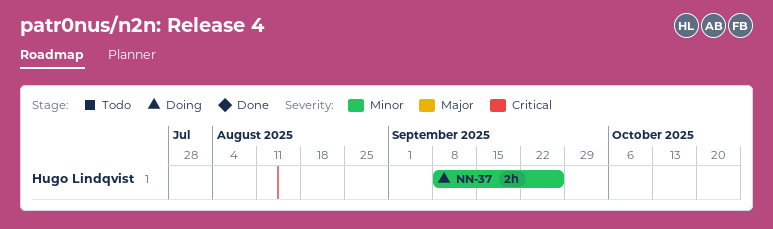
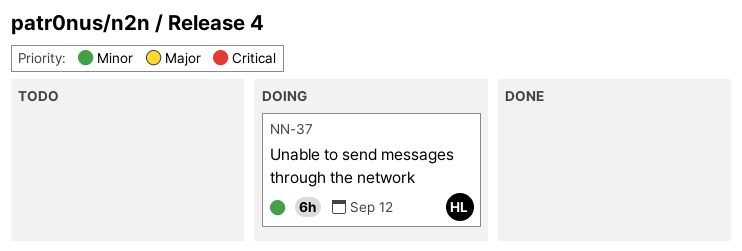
NN-37, estimate: 2h -> 6h
NN-37, due: Sep 26 -> Sep 12

